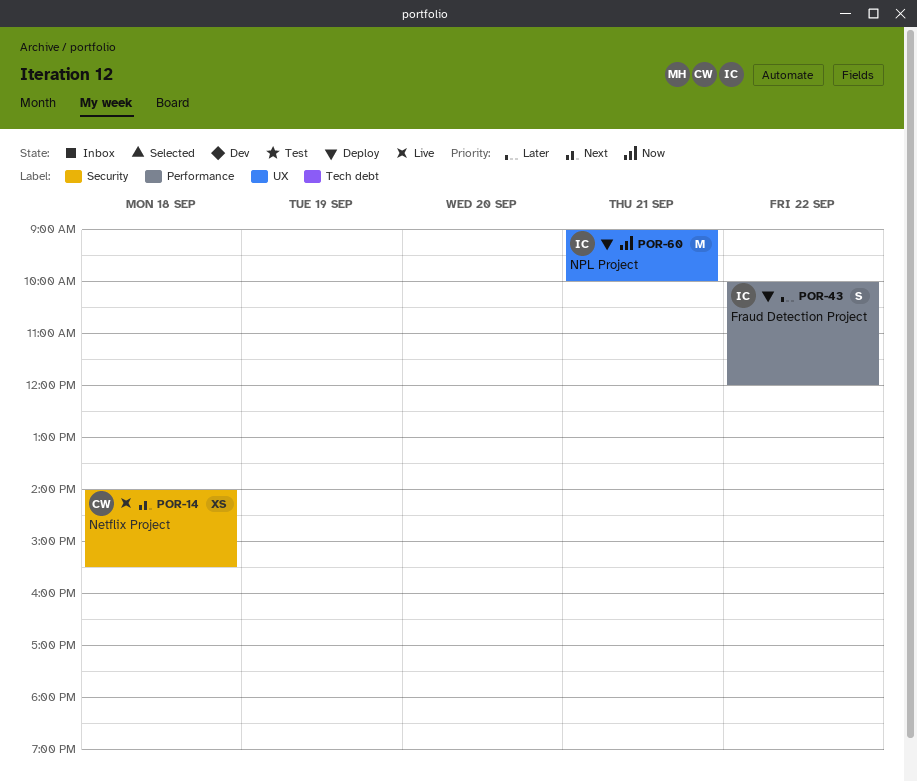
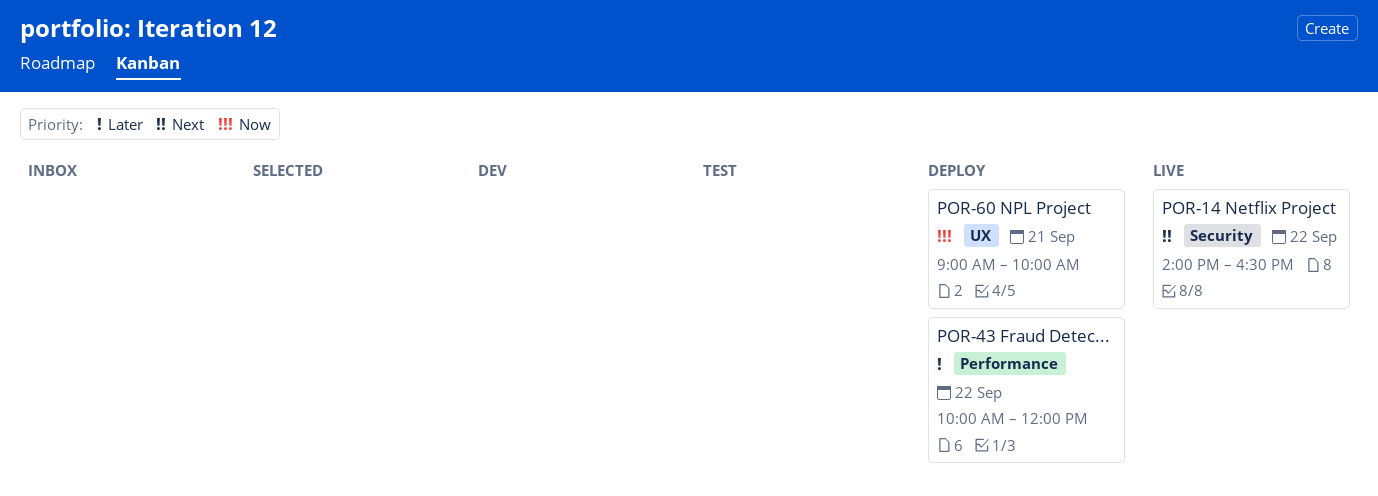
POR-14, day: Sep 18 -> Sep 22
POR-14, ends: 15:30 -> 16:30

